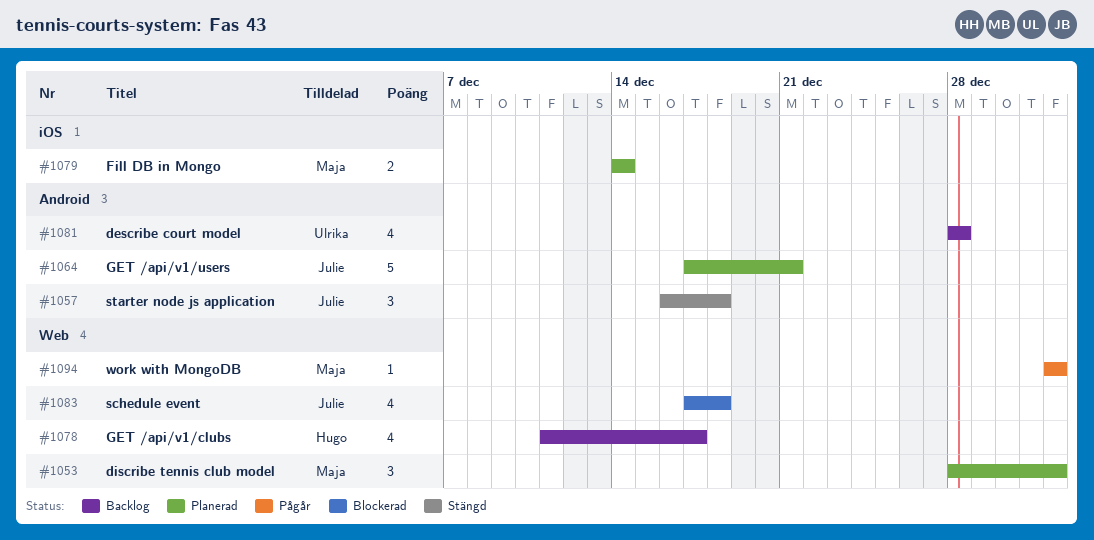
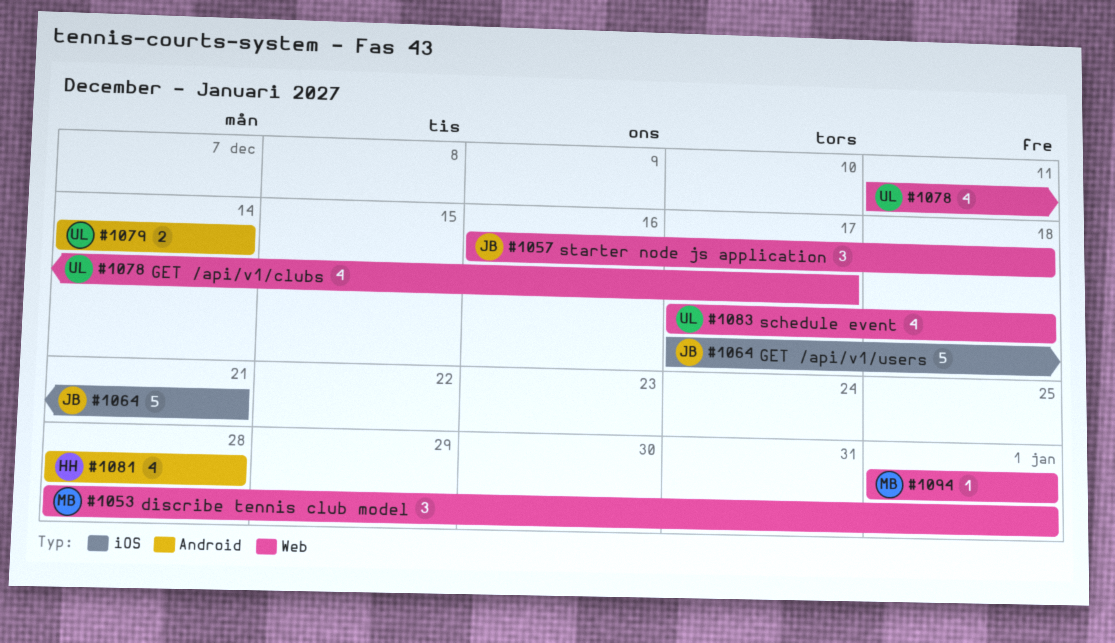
#1057, label: Android -> Web
#1064, label: Android -> iOS
#1078, owner: Hugo -> Ulrika
#1079, owner: Maja -> Ulrika
#1079, label: iOS -> Android
#1081, owner: Ulrika -> Hugo
#1083, owner: Julie -> Ulrika

